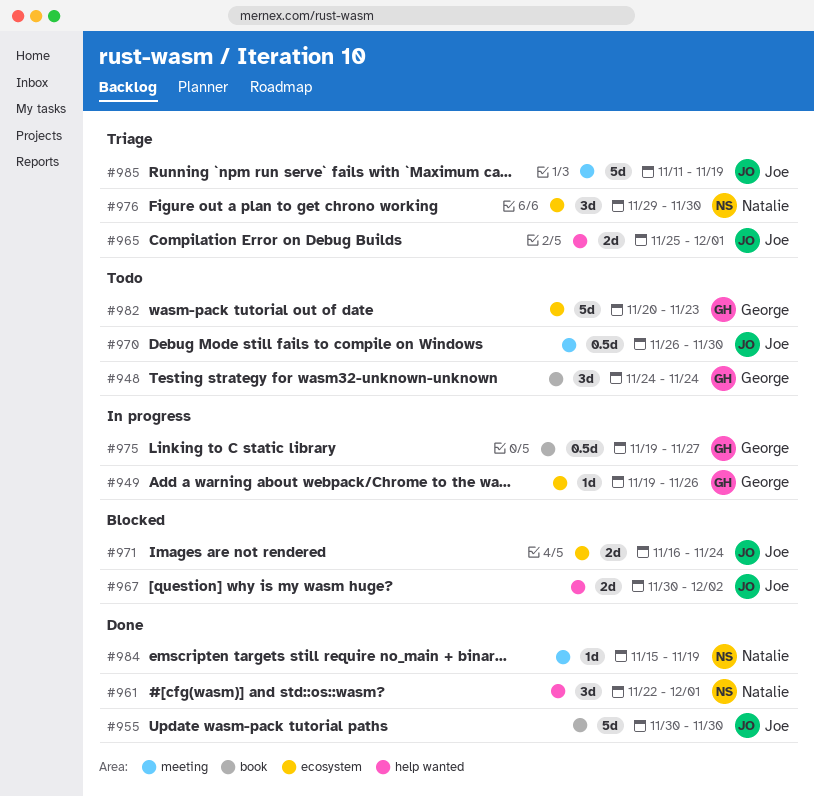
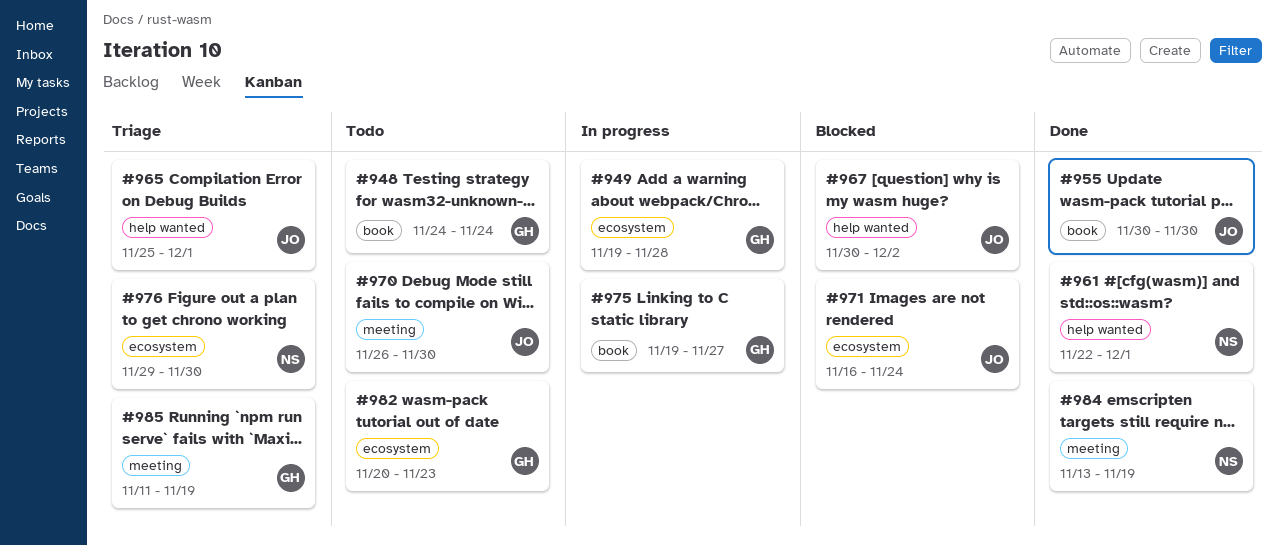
#949, due: Nov 26 -> Nov 28
#984, start: Nov 15 -> Nov 13
#985, owner: Joe -> George

